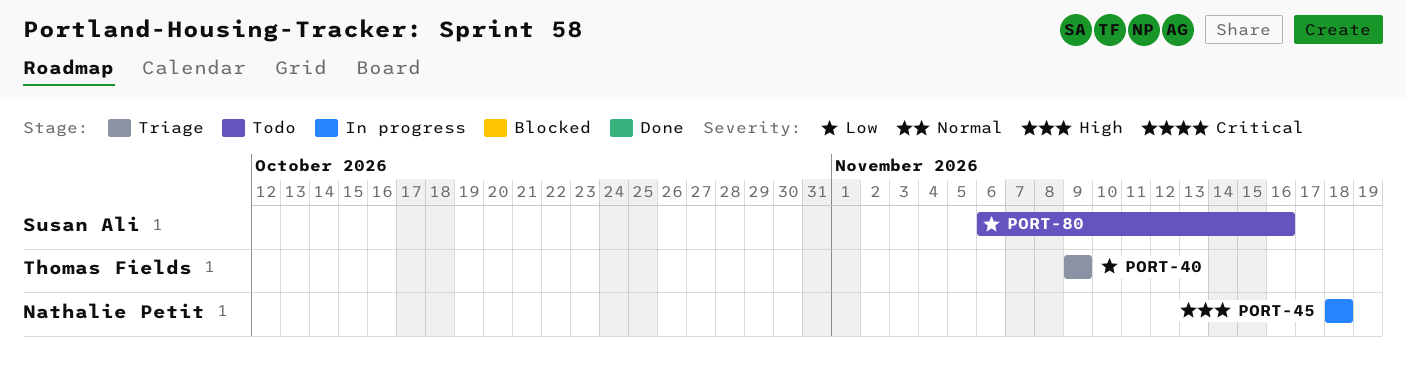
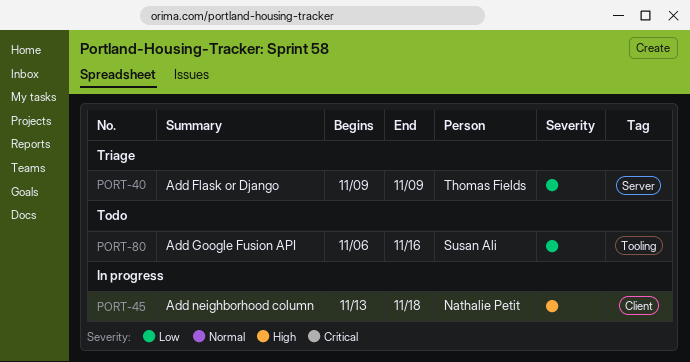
PORT-45, start: Nov 18 -> Nov 13

